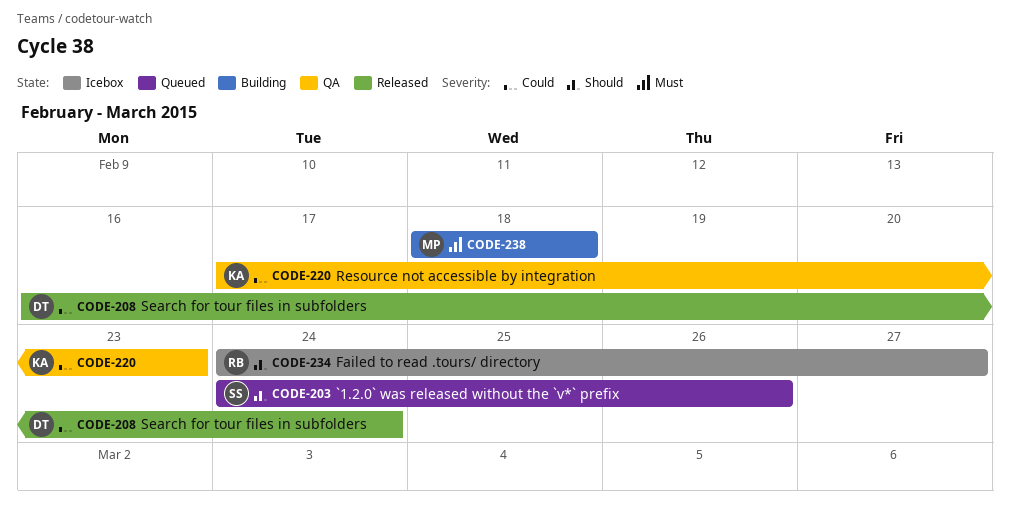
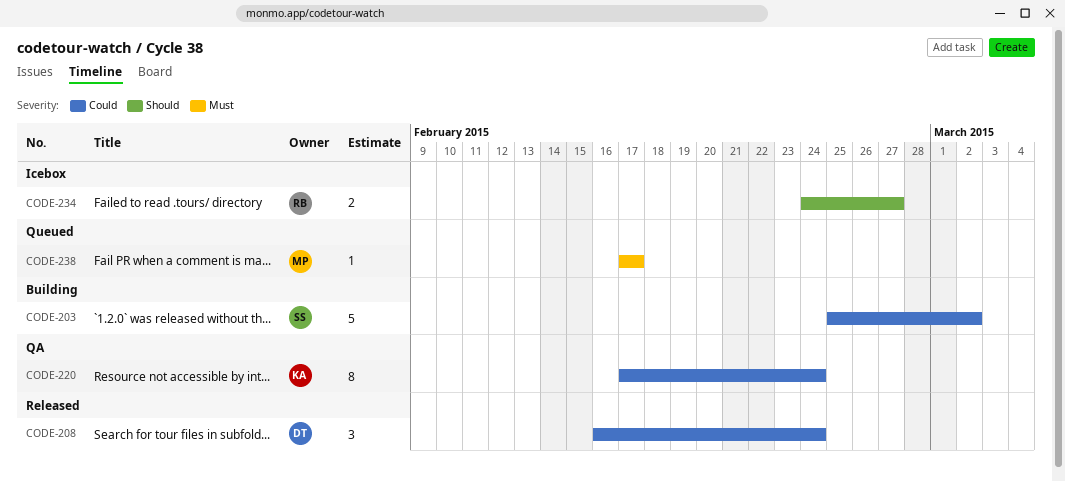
CODE-203, status: Queued -> Building
CODE-203, priority: Should -> Could
CODE-203, start: Feb 24 -> Feb 25
CODE-203, due: Feb 26 -> Mar 2
CODE-220, due: Feb 23 -> Feb 24
CODE-238, status: Building -> Queued
CODE-238, start: Feb 18 -> Feb 17
CODE-238, due: Feb 18 -> Feb 17

